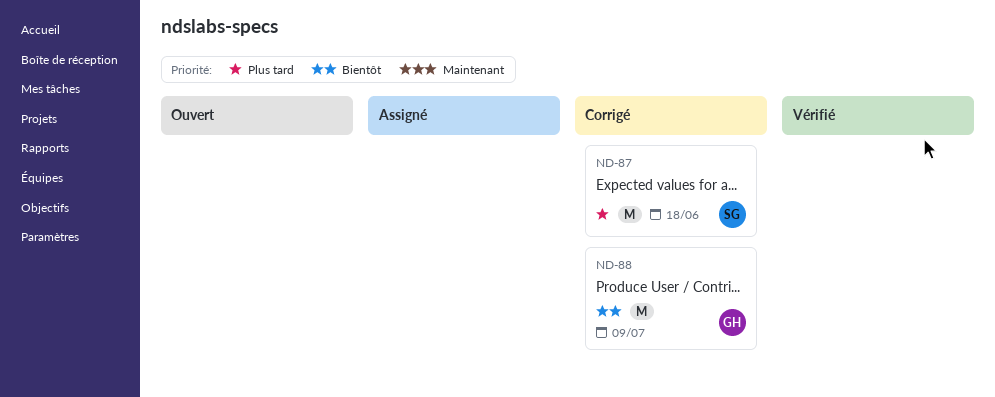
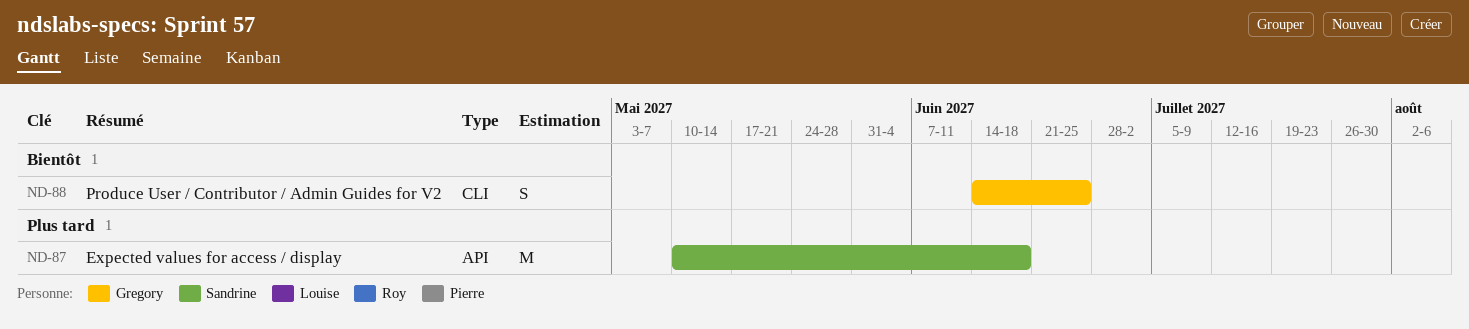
ND-88, estimate: M -> S
ND-88, due: Jul 9 -> Jun 25

